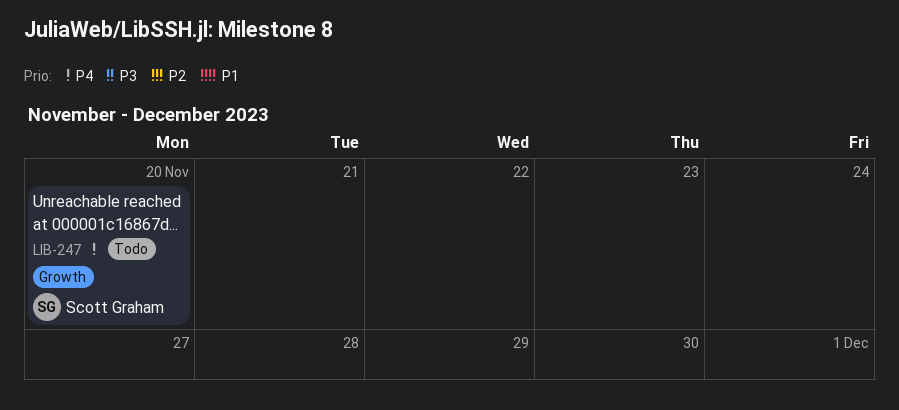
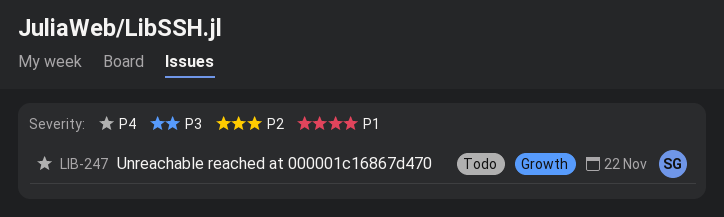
LIB-247, due: Nov 20 -> Nov 22

